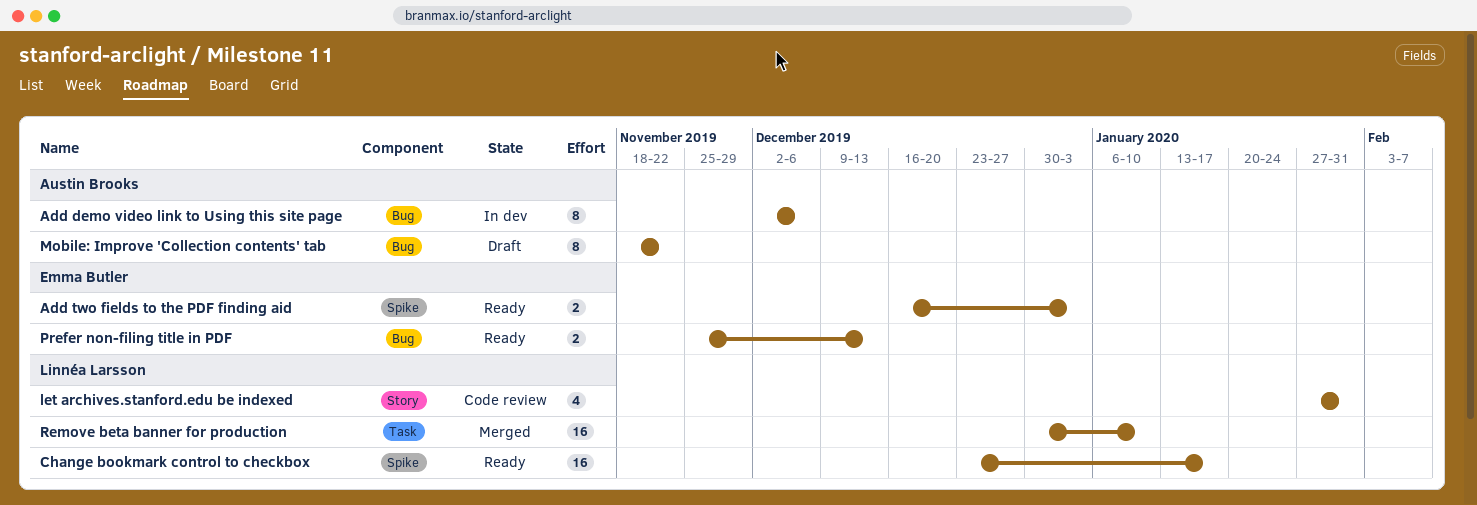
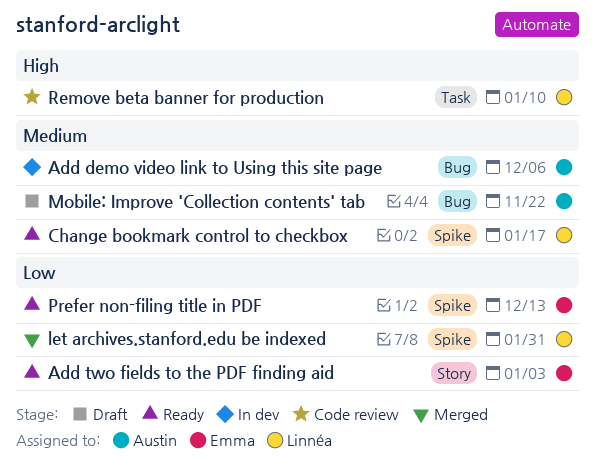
Add two fields to the PDF finding aid, label: Spike -> Story
let archives.stanford.edu be indexed, status: Code review -> Merged
let archives.stanford.edu be indexed, label: Story -> Spike
Prefer non-filing title in PDF, label: Bug -> Spike
Remove beta banner for production, status: Merged -> Code review

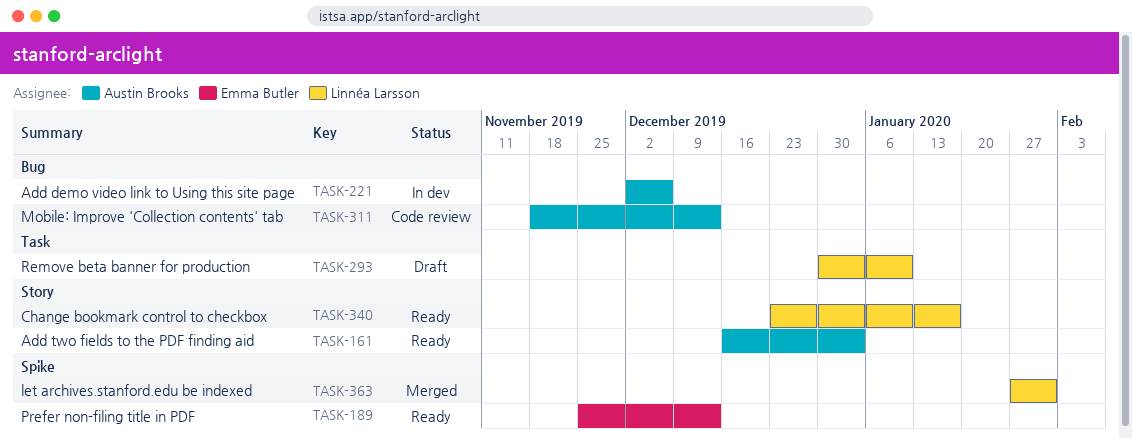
Add two fields to the PDF finding aid, owner: Emma Butler -> Austin Brooks
Change bookmark control to checkbox, label: Spike -> Story
Mobile: Improve 'Collection contents' tab, status: Draft -> Code review
Mobile: Improve 'Collection contents' tab, due: Nov 22 -> Dec 13
Remove beta banner for production, status: Code review -> Draft

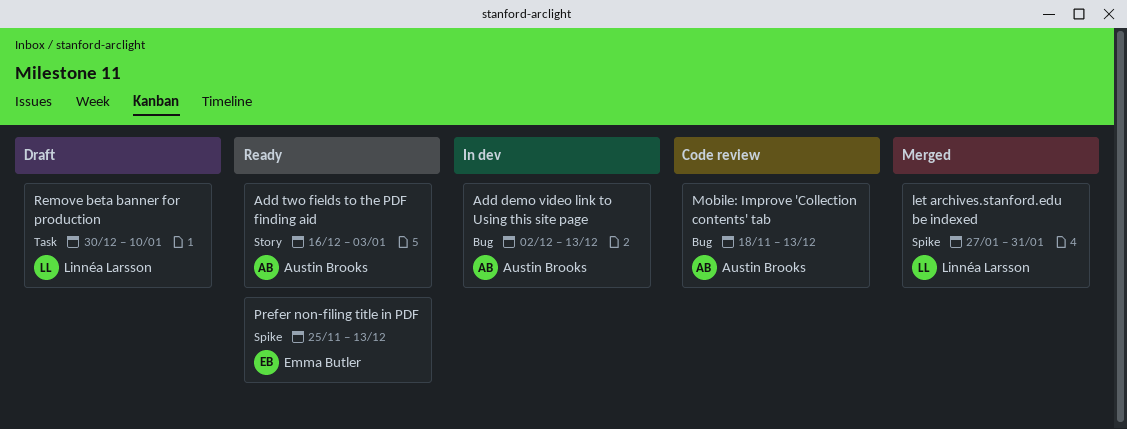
Add demo video link to Using this site page, due: Dec 6 -> Dec 13
Change bookmark control to checkbox: present -> none

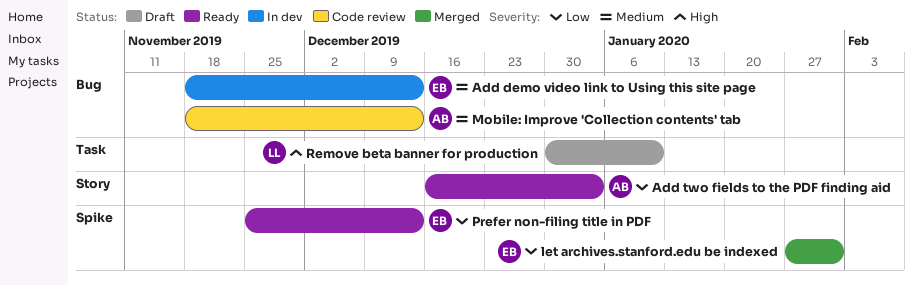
Add demo video link to Using this site page, owner: Austin Brooks -> Emma Butler
Add demo video link to Using this site page, start: Dec 2 -> Nov 18
let archives.stanford.edu be indexed, owner: Linnéa Larsson -> Emma Butler

